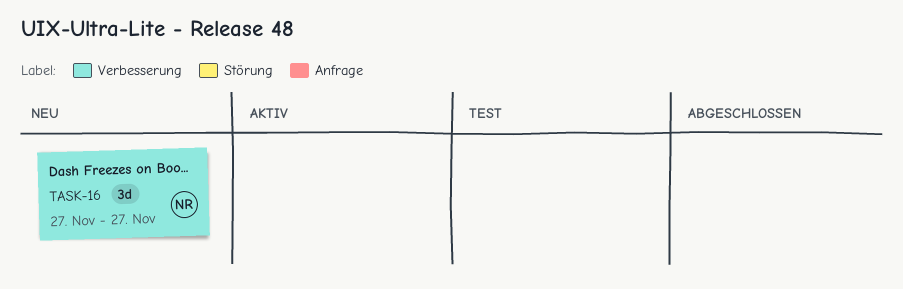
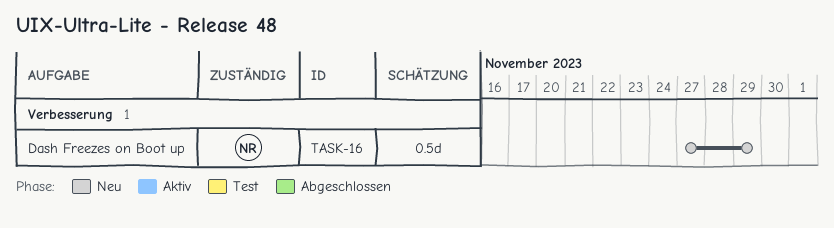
TASK-16, estimate: 3d -> 0.5d
TASK-16, due: Nov 27 -> Nov 29

